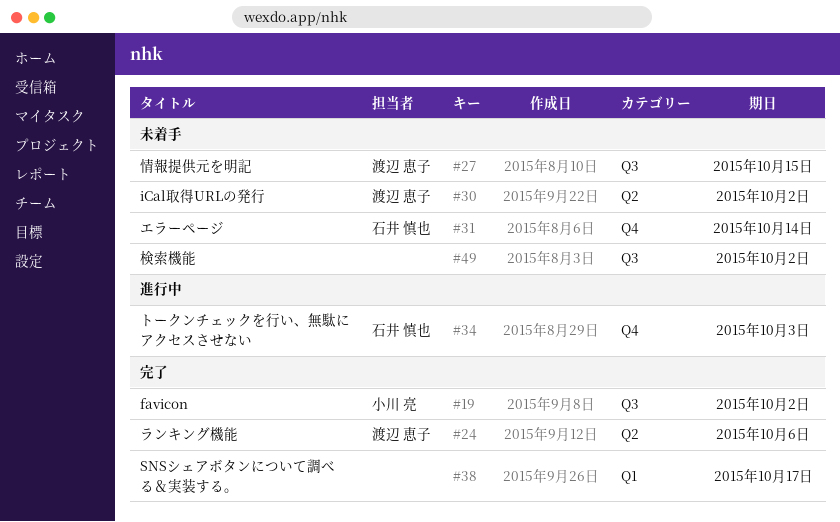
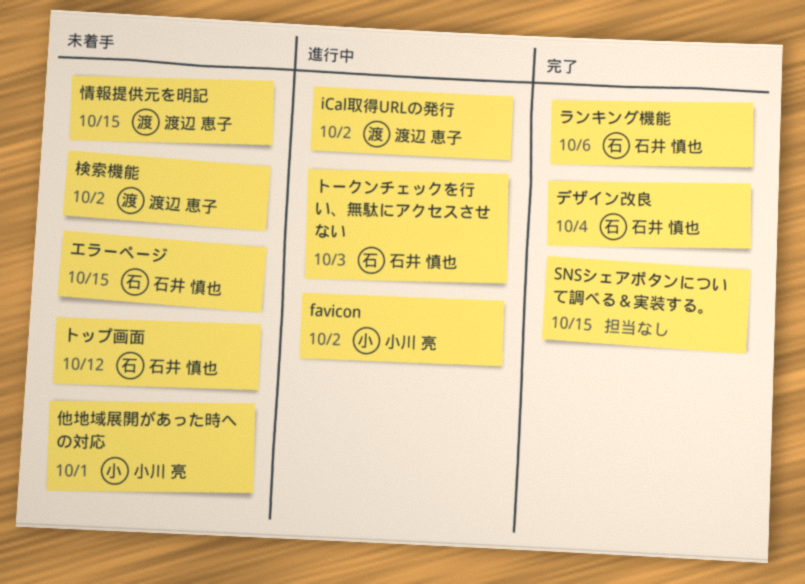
favicon, status: 完了 -> 進行中
iCal取得URLの発行, status: 未着手 -> 進行中
SNSシェアボタンについて調べる＆実装する。, due: Oct 17 -> Oct 15
エラーページ, due: Oct 14 -> Oct 15
デザイン改良: none -> present
トップ画面: none -> present
ランキング機能, owner: 渡辺 恵子 -> 石井 慎也
他地域展開があった時への対応: none -> present
検索機能, owner: none -> 渡辺 恵子

